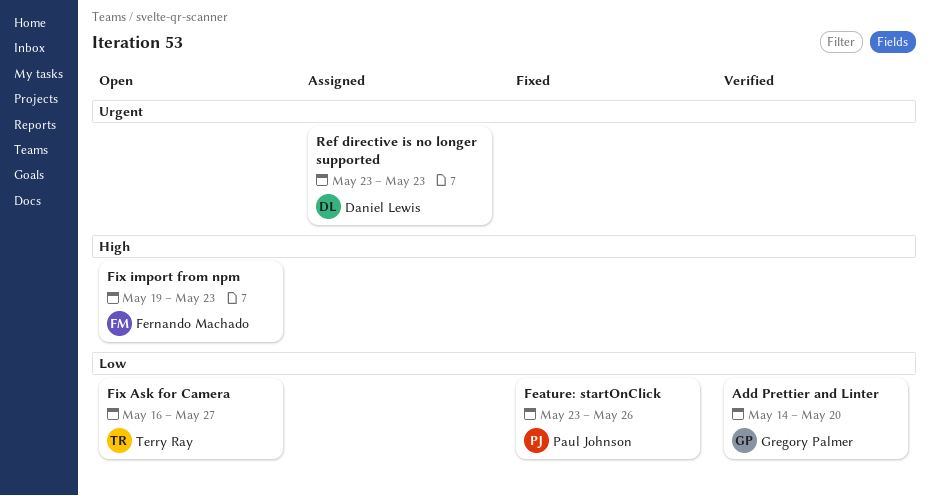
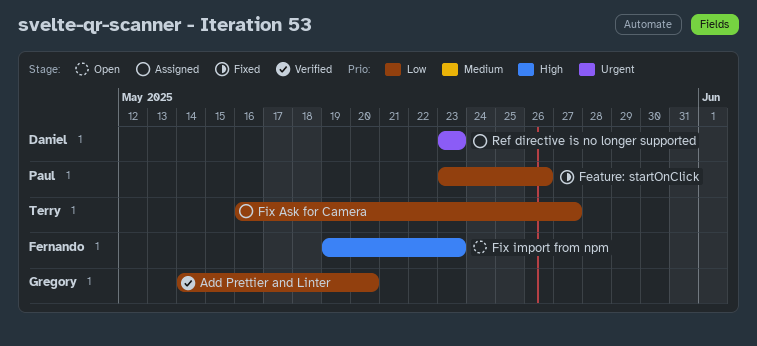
Fix Ask for Camera, status: Open -> Assigned

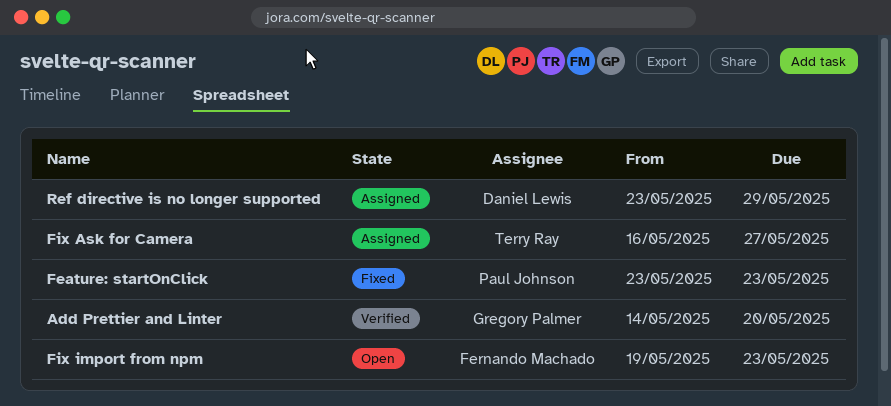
Feature: startOnClick, due: May 26 -> May 23
Ref directive is no longer supported, due: May 23 -> May 29

